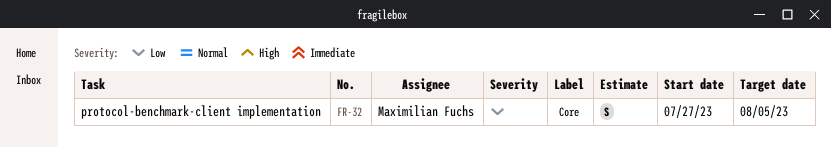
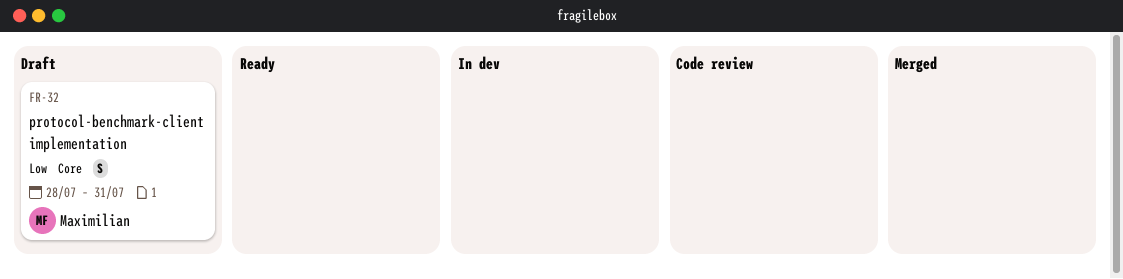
FR-32, start: Jul 27 -> Jul 28
FR-32, due: Aug 5 -> Jul 31

